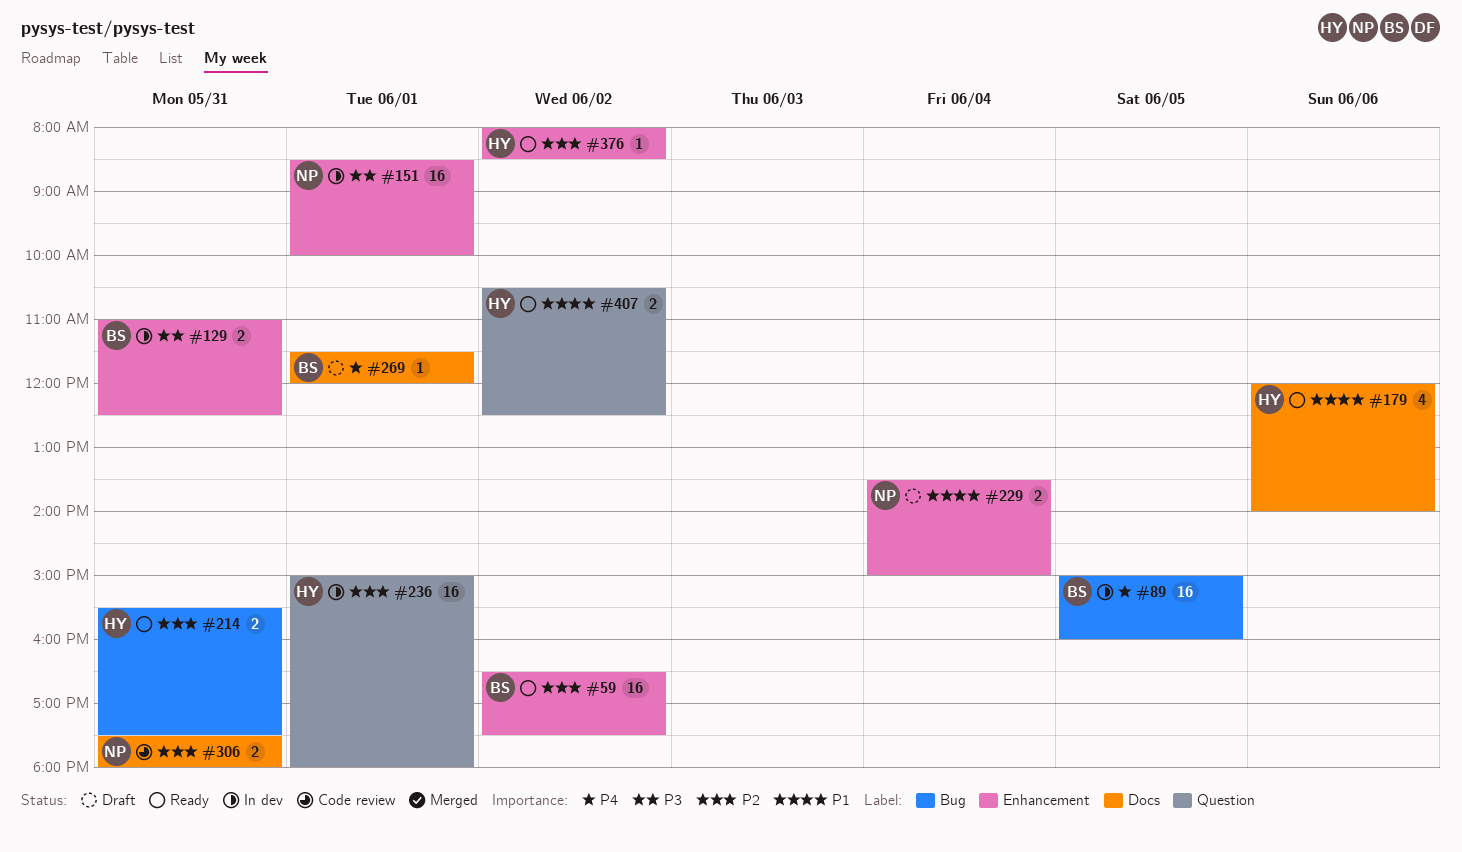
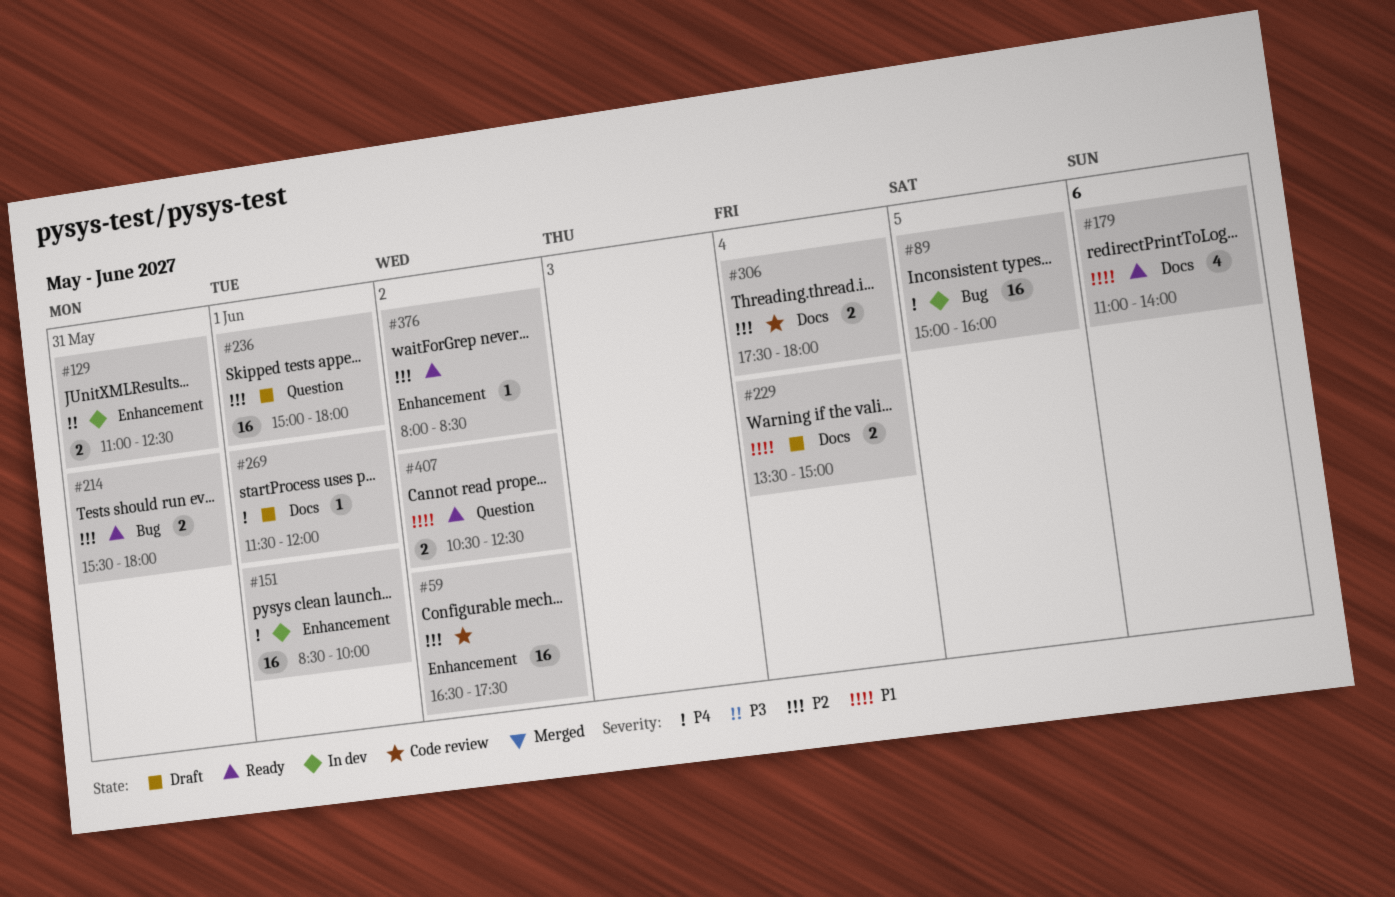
#59, status: Ready -> Code review
#151, priority: P3 -> P4
#179, begins: 12:00 -> 11:00
#214, ends: 17:30 -> 18:00
#229, label: Enhancement -> Docs
#236, status: In dev -> Draft
#306, day: May 31 -> Jun 4

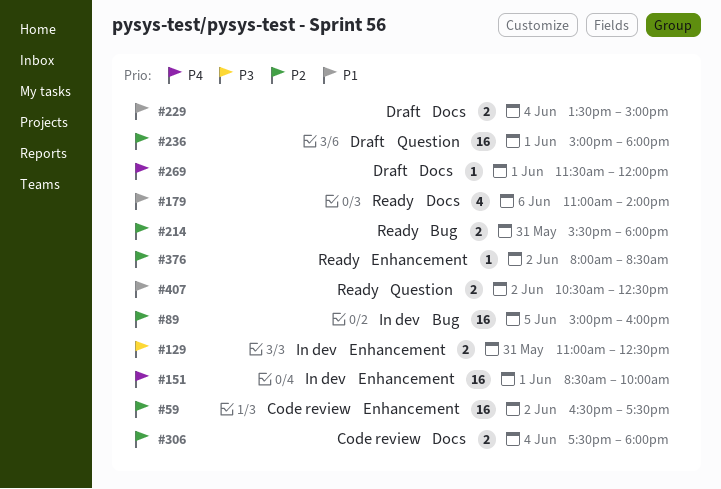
#89, priority: P4 -> P2

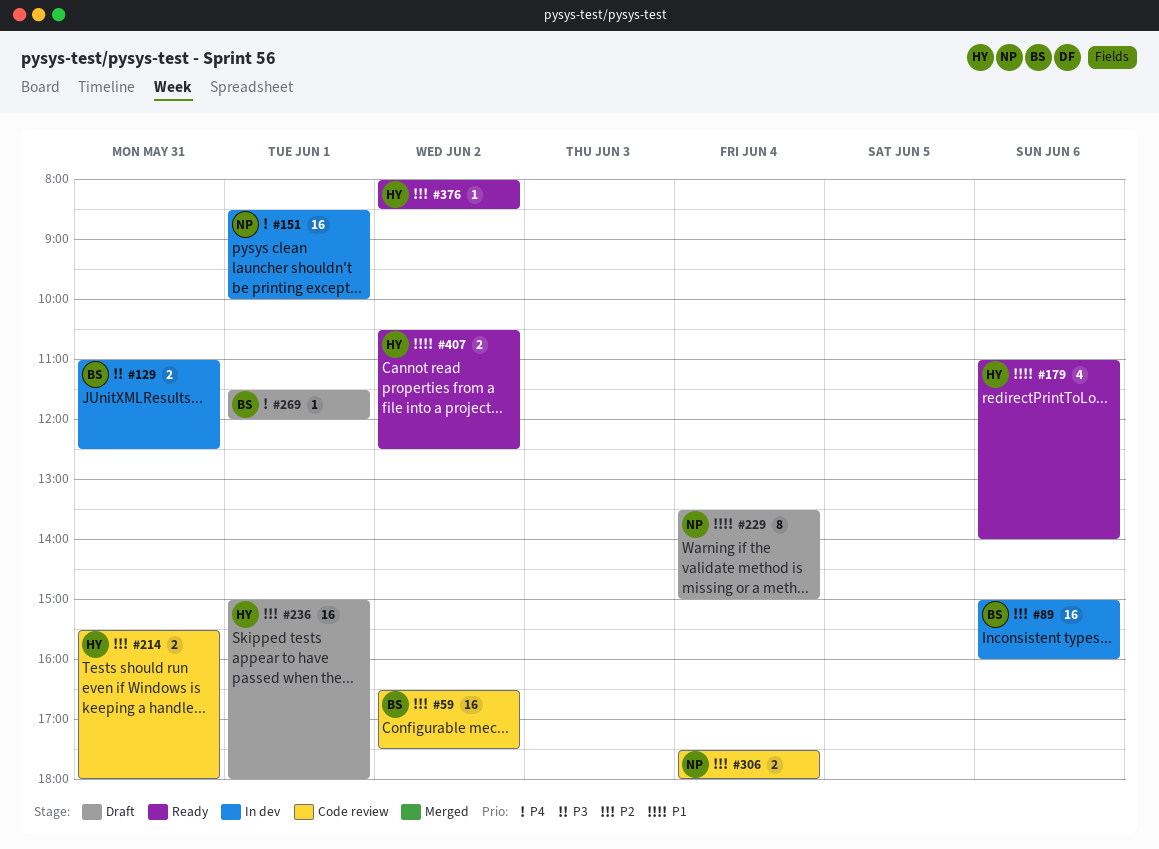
#89, day: Jun 5 -> Jun 6
#214, status: Ready -> Code review
#229, estimate: 2 -> 8

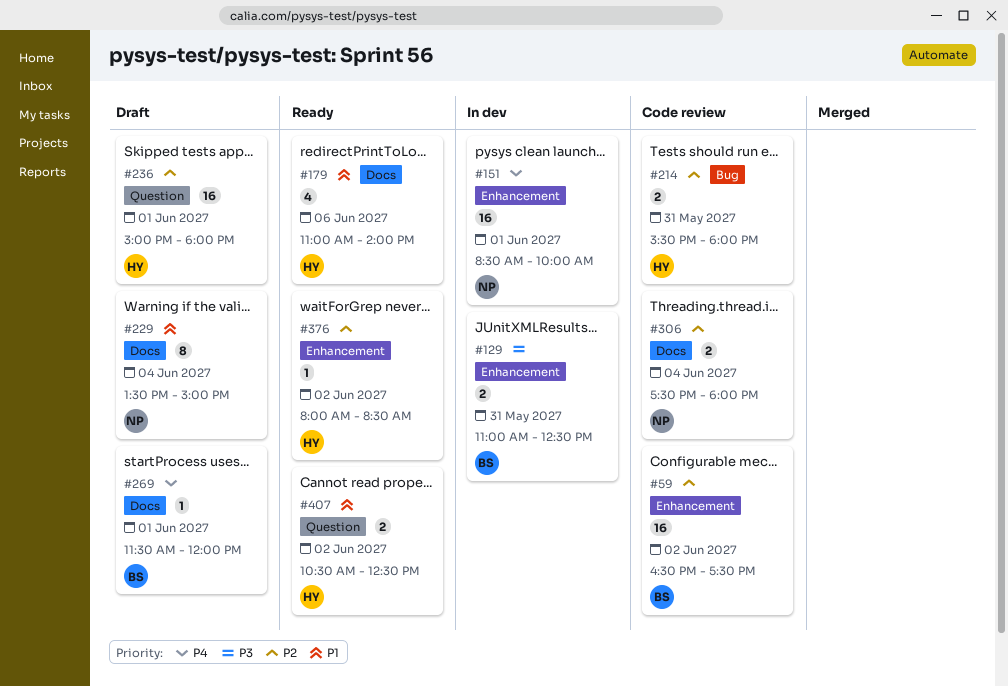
#89: present -> none

